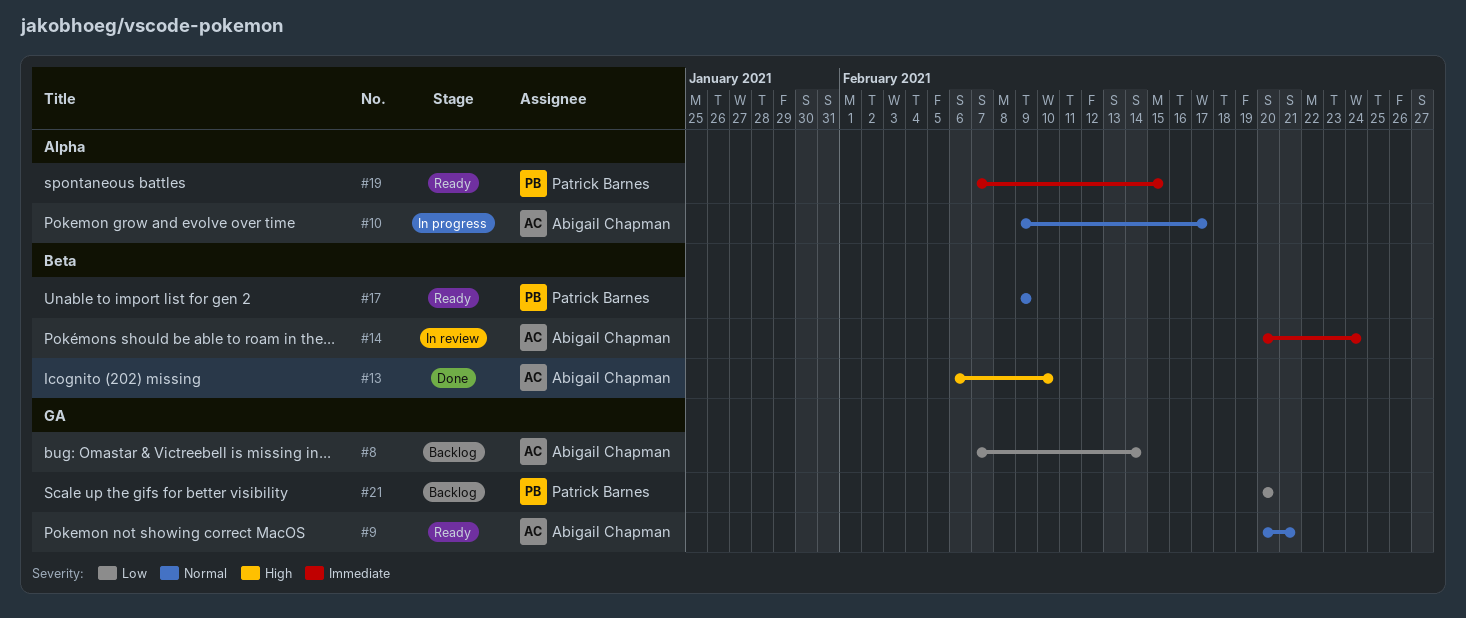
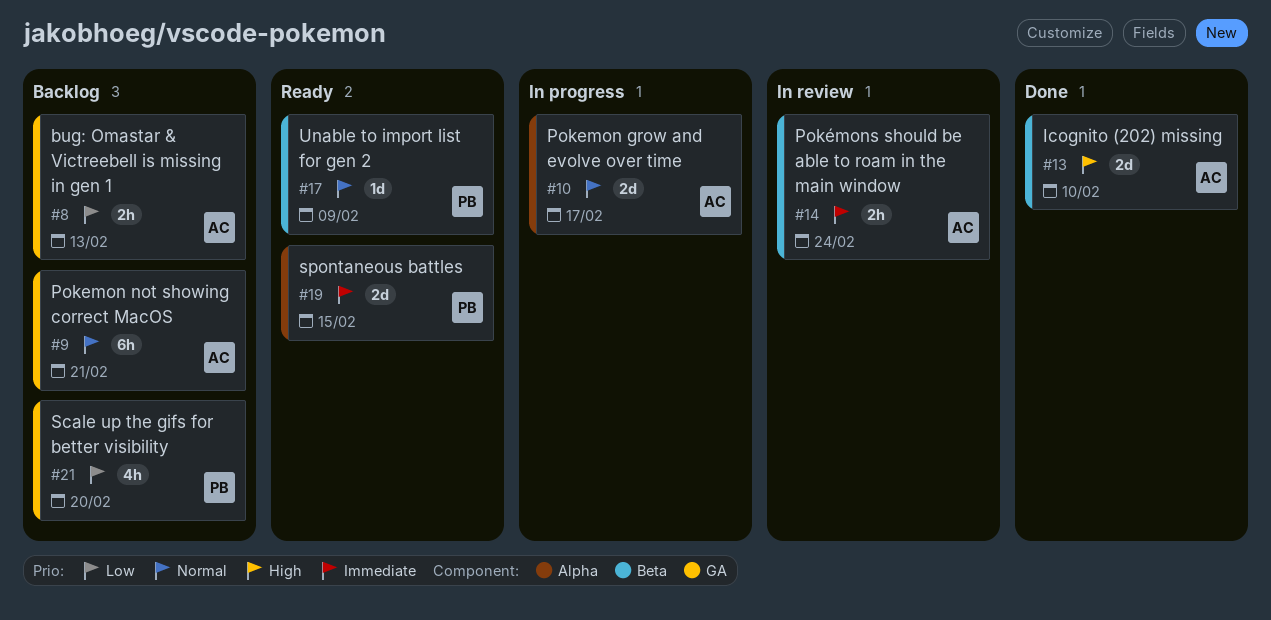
#8, due: Feb 14 -> Feb 13
#9, status: Ready -> Backlog

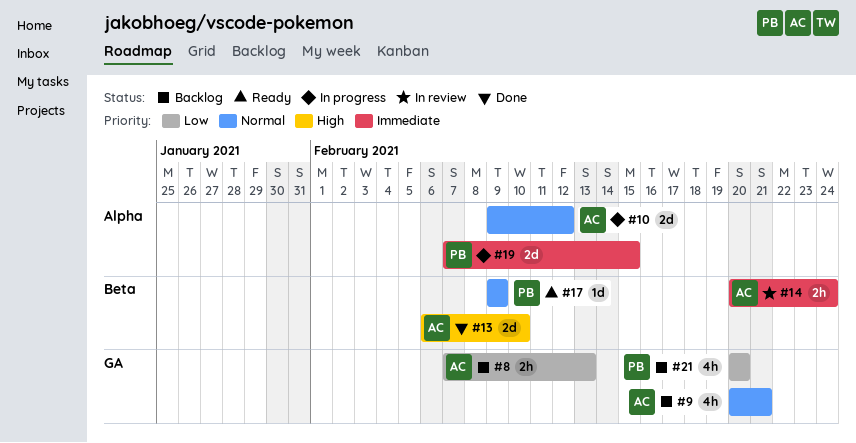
#9, estimate: 6h -> 4h
#10, due: Feb 17 -> Feb 12
#19, status: Ready -> In progress

